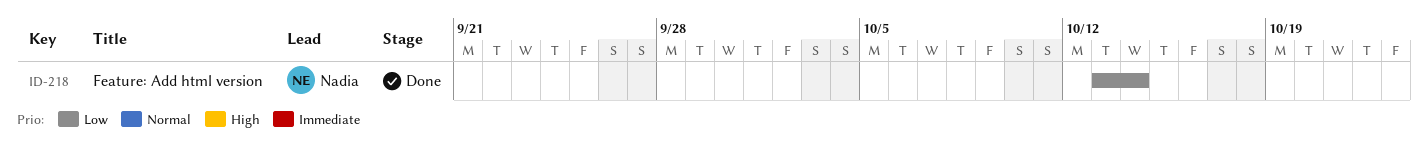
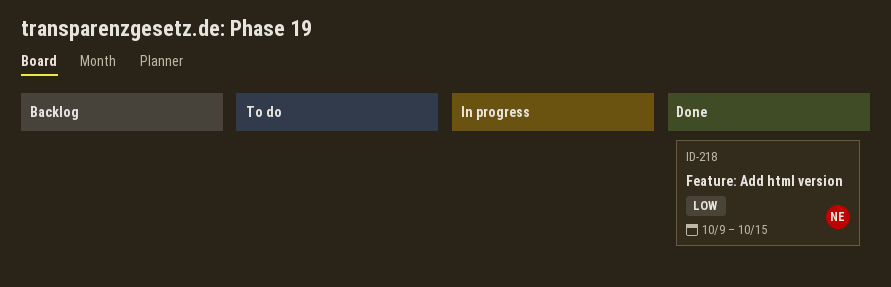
ID-218, start: Oct 13 -> Oct 9
ID-218, due: Oct 14 -> Oct 15

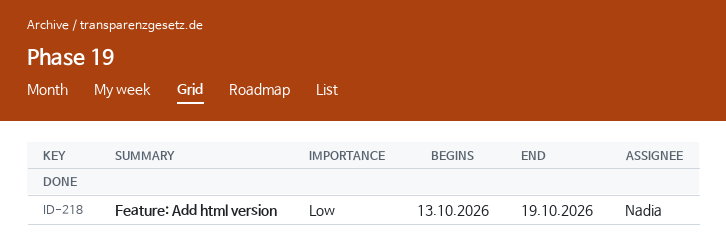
ID-218, start: Oct 9 -> Oct 13
ID-218, due: Oct 15 -> Oct 19

